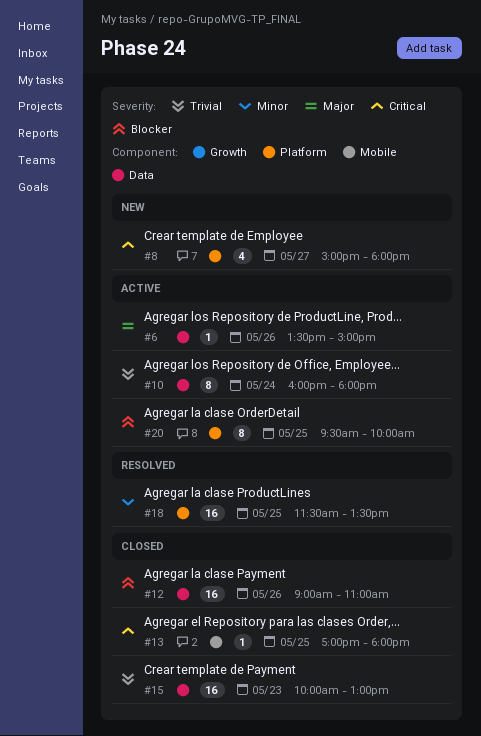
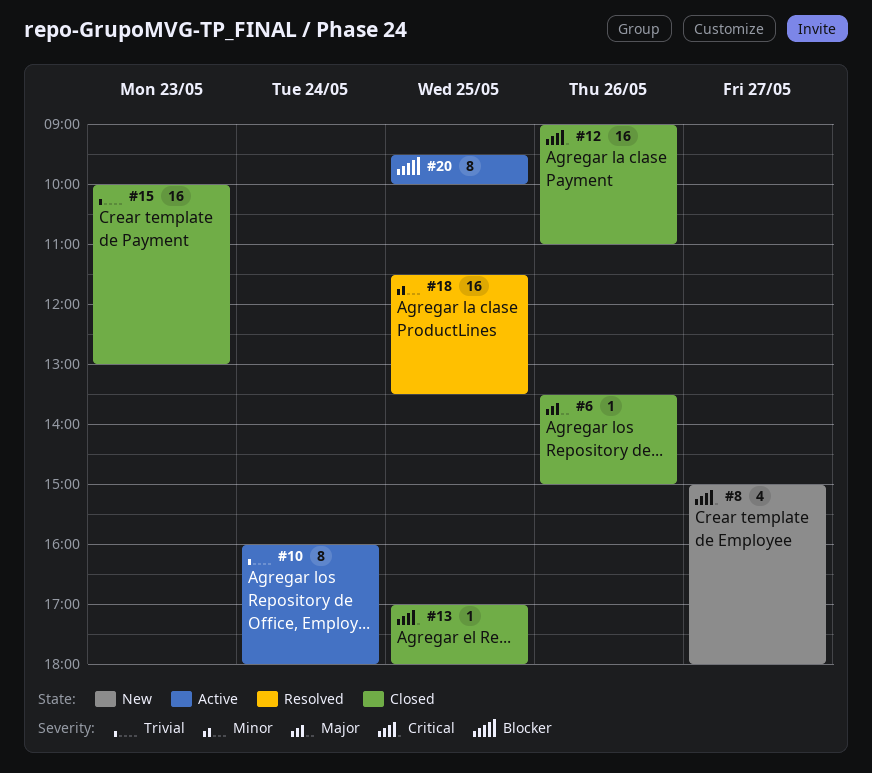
#6, status: Active -> Closed
#12, priority: Blocker -> Critical

